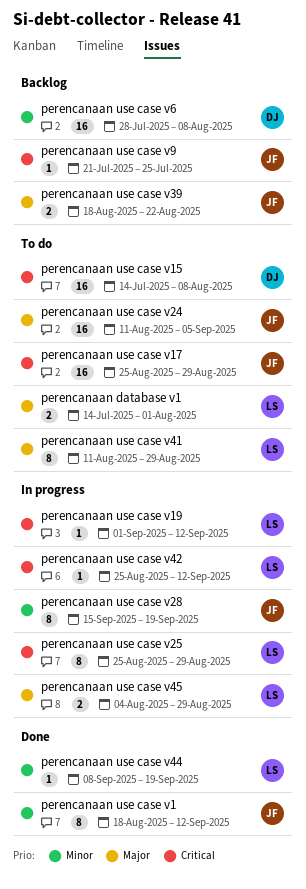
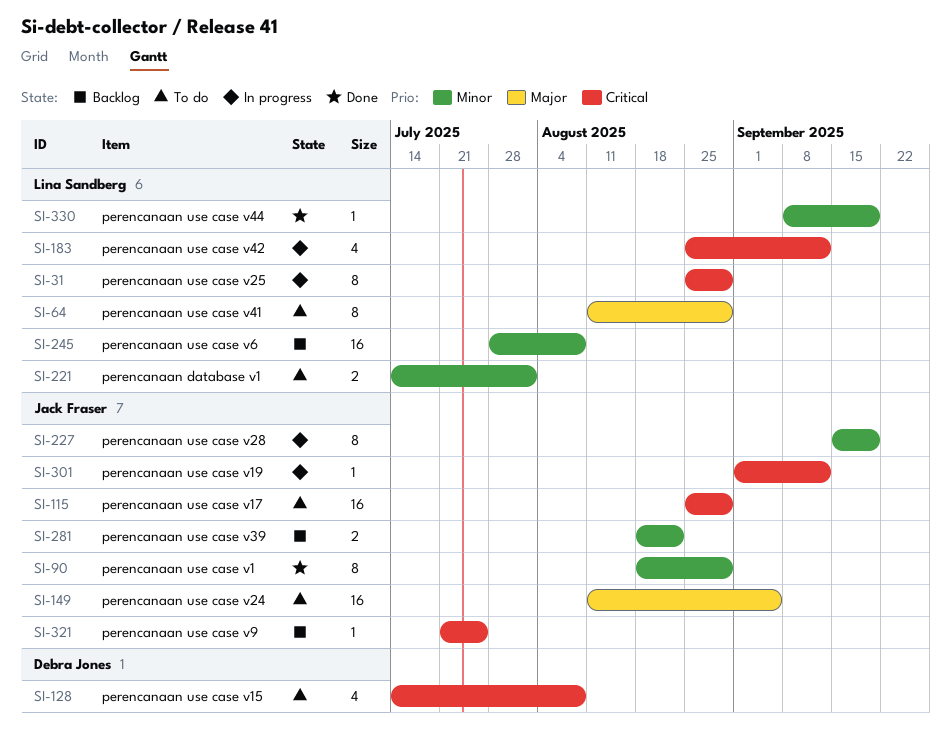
perencanaan database v1, priority: Major -> Minor
perencanaan use case v1, due: Sep 12 -> Aug 29
perencanaan use case v15, estimate: 16 -> 4
perencanaan use case v19, owner: Lina Sandberg -> Jack Fraser
perencanaan use case v39, priority: Major -> Minor
perencanaan use case v42, estimate: 1 -> 4
perencanaan use case v45: present -> none
perencanaan use case v6, owner: Debra Jones -> Lina Sandberg

